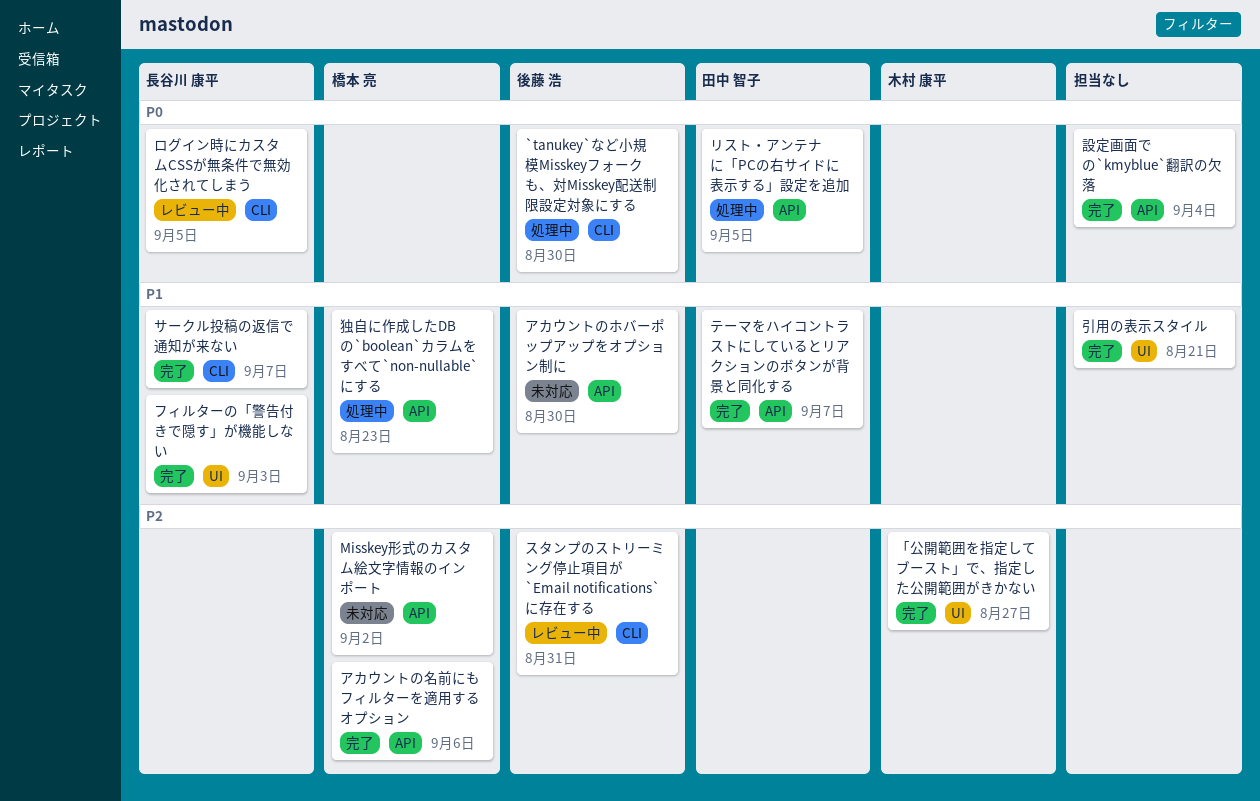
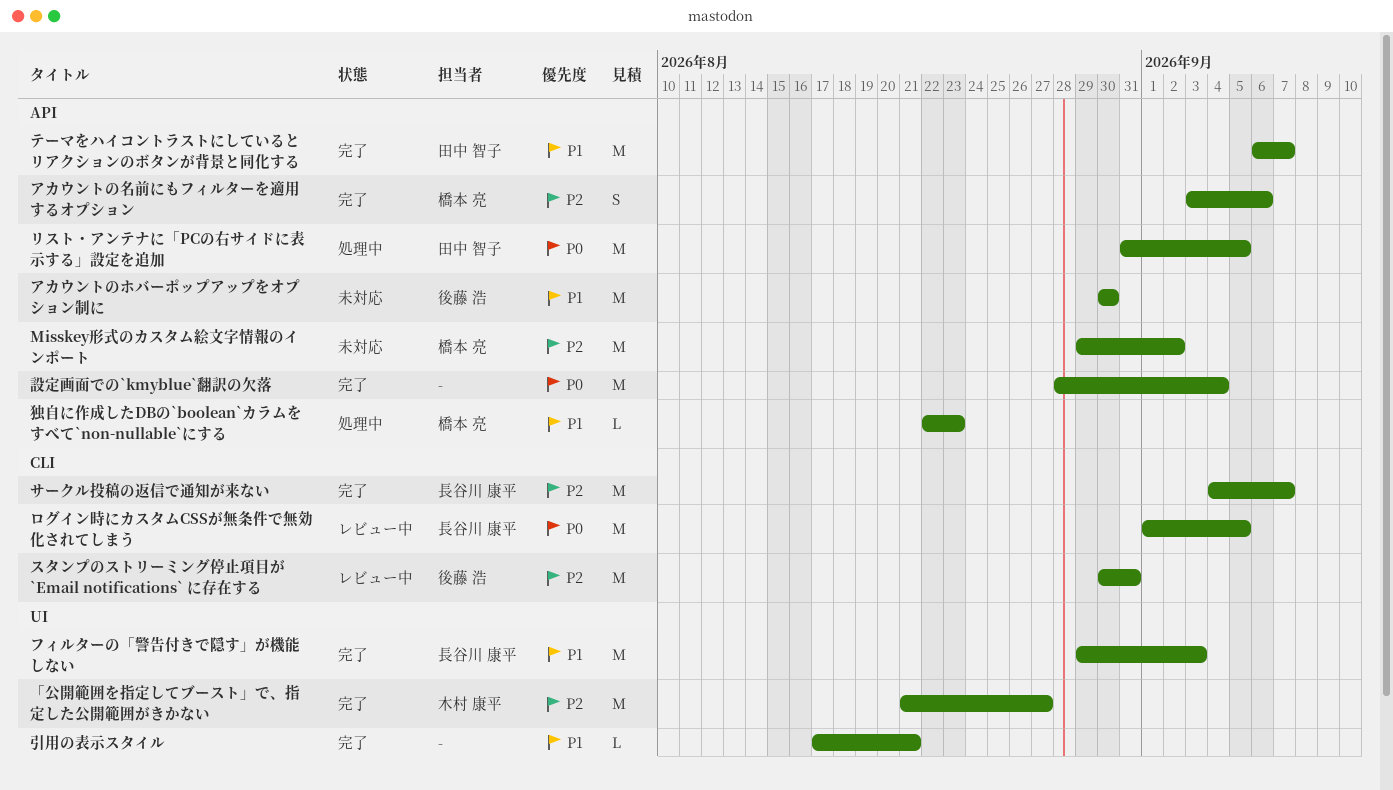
`tanukey`など小規模Misskeyフォークも、対Misskey配送制限設定対象にする: present -> none
サークル投稿の返信で通知が来ない, priority: P1 -> P2

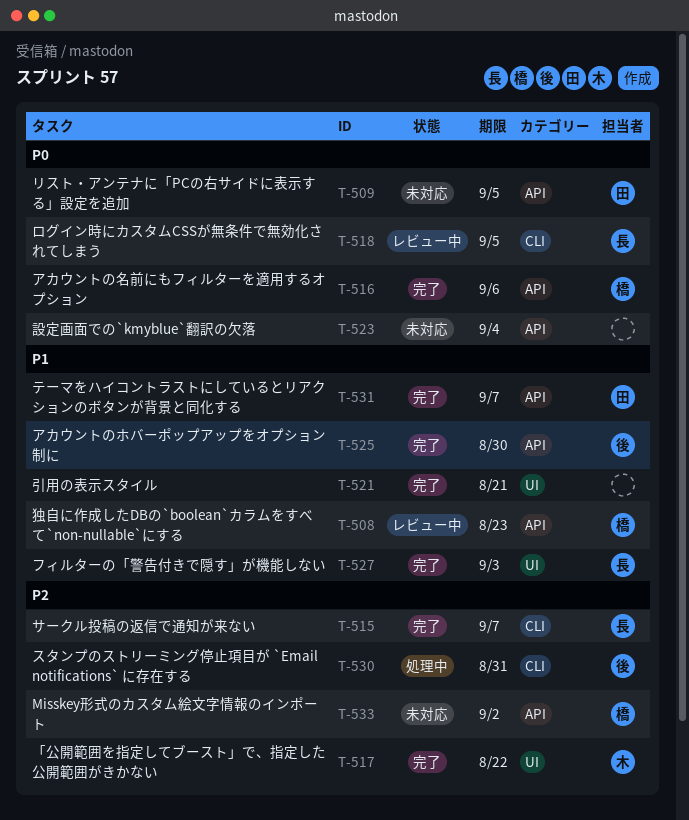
「公開範囲を指定してブースト」で、指定した公開範囲がきかない, due: Aug 27 -> Aug 22
アカウントのホバーポップアップをオプション制に, status: 未対応 -> 完了
アカウントの名前にもフィルターを適用するオプション, priority: P2 -> P0
スタンプのストリーミング停止項目が `Email notifications` に存在する, status: レビュー中 -> 処理中
リスト・アンテナに「PCの右サイドに表示する」設定を追加, status: 処理中 -> 未対応
独自に作成したDBの`boolean`カラムをすべて`non-nullable`にする, status: 処理中 -> レビュー中
設定画面での`kmyblue`翻訳の欠落, status: 完了 -> 未対応

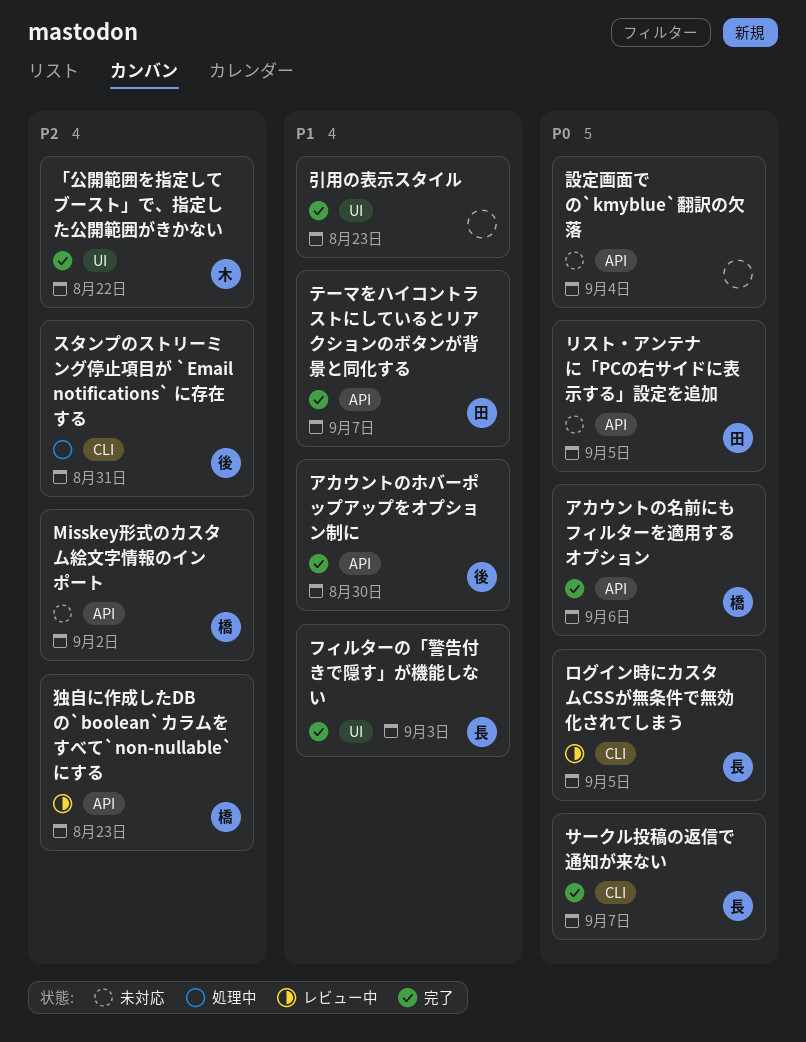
サークル投稿の返信で通知が来ない, priority: P2 -> P0
引用の表示スタイル, due: Aug 21 -> Aug 23
独自に作成したDBの`boolean`カラムをすべて`non-nullable`にする, priority: P1 -> P2

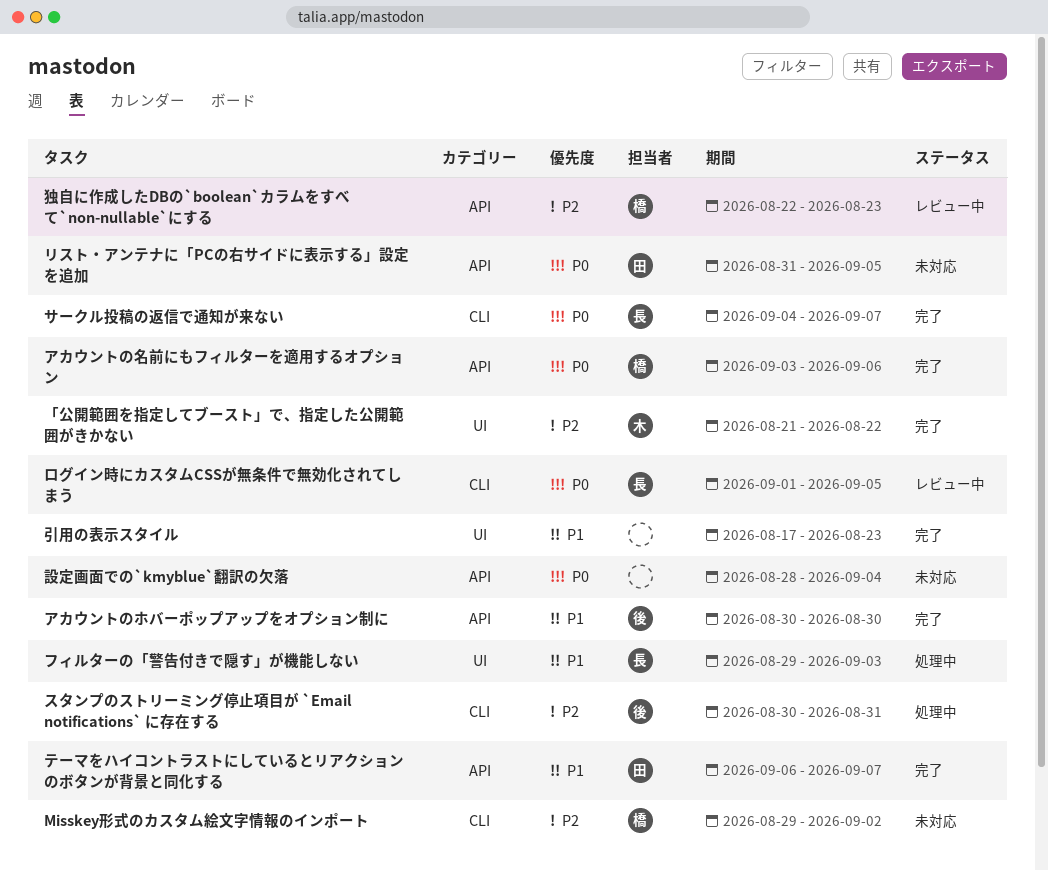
Misskey形式のカスタム絵文字情報のインポート, label: API -> CLI
フィルターの「警告付きで隠す」が機能しない, status: 完了 -> 処理中

